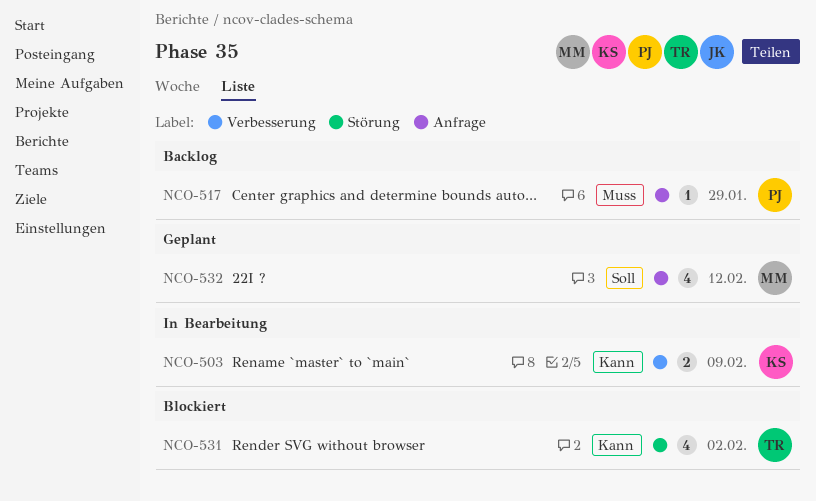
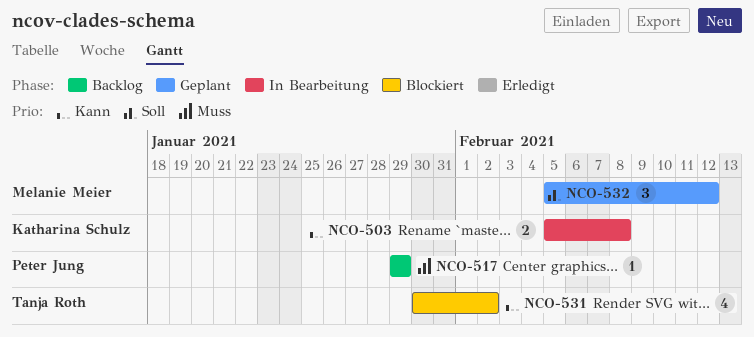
NCO-503, due: Feb 9 -> Feb 8
NCO-532, estimate: 4 -> 3

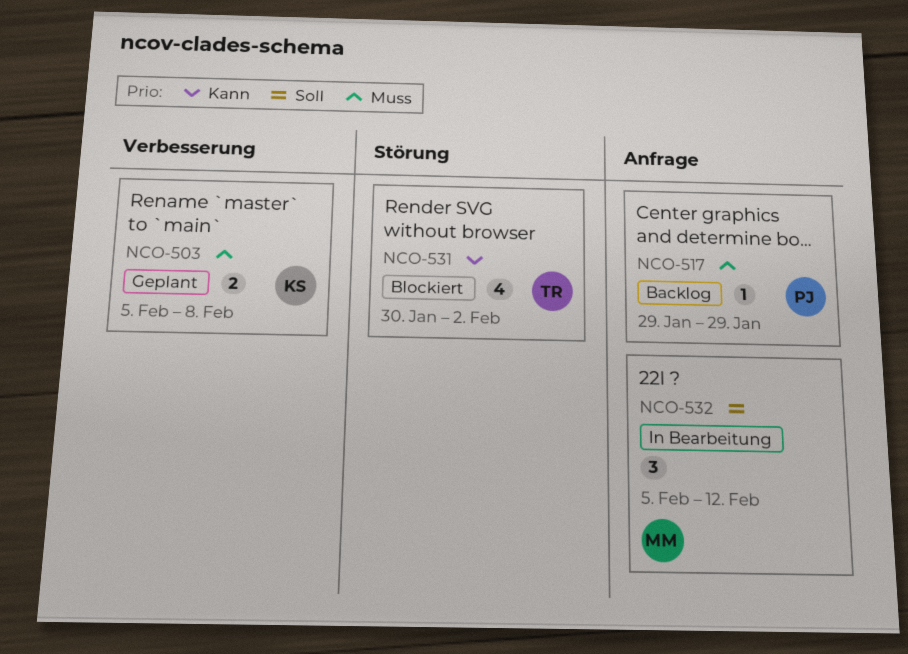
NCO-503, status: In Bearbeitung -> Geplant
NCO-503, priority: Kann -> Muss
NCO-532, status: Geplant -> In Bearbeitung

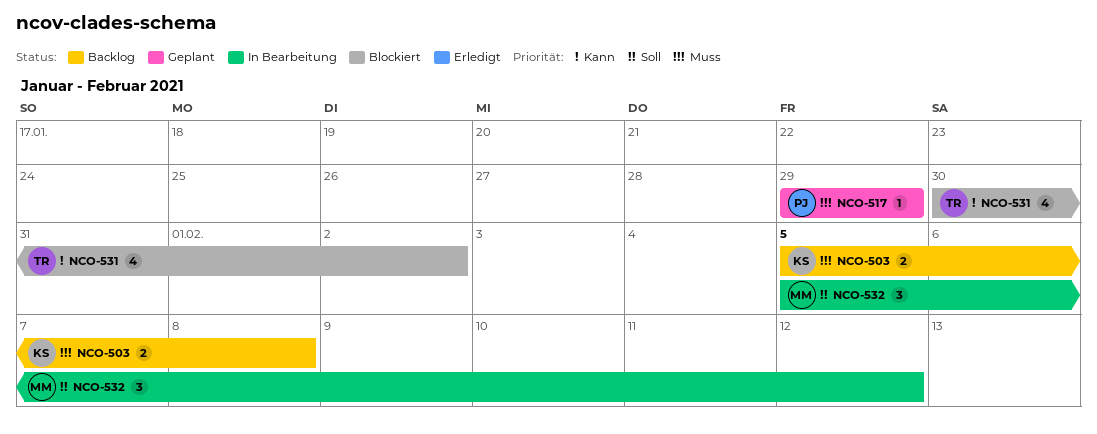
NCO-503, status: Geplant -> Backlog
NCO-517, status: Backlog -> Geplant

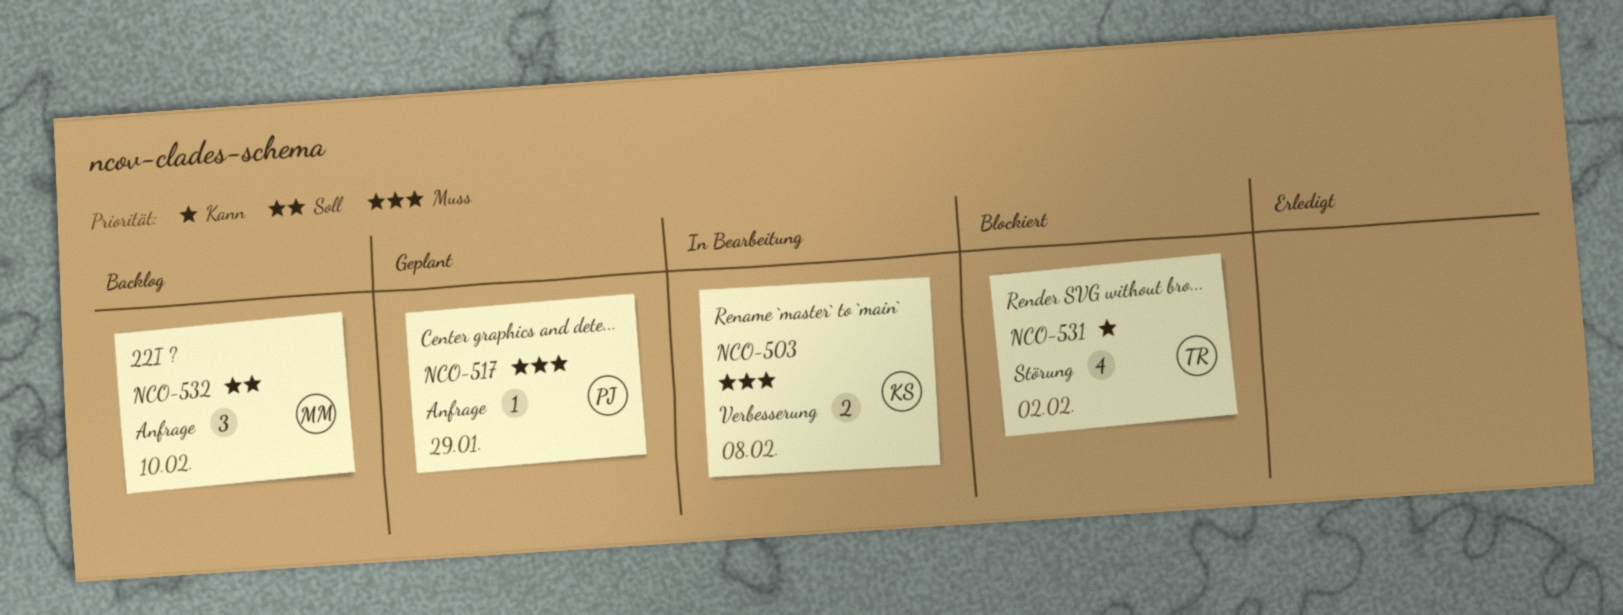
NCO-503, status: Backlog -> In Bearbeitung
NCO-532, status: In Bearbeitung -> Backlog
NCO-532, due: Feb 12 -> Feb 10

